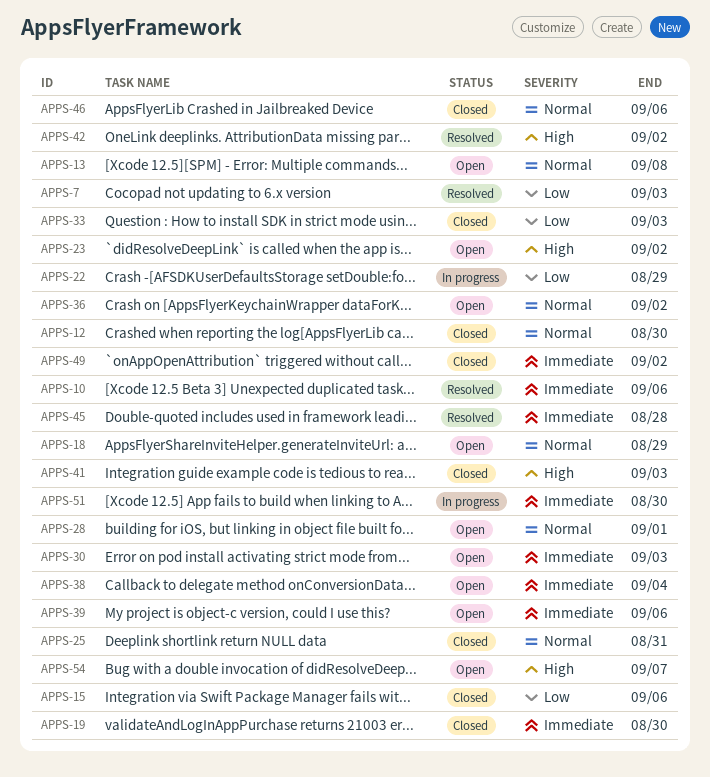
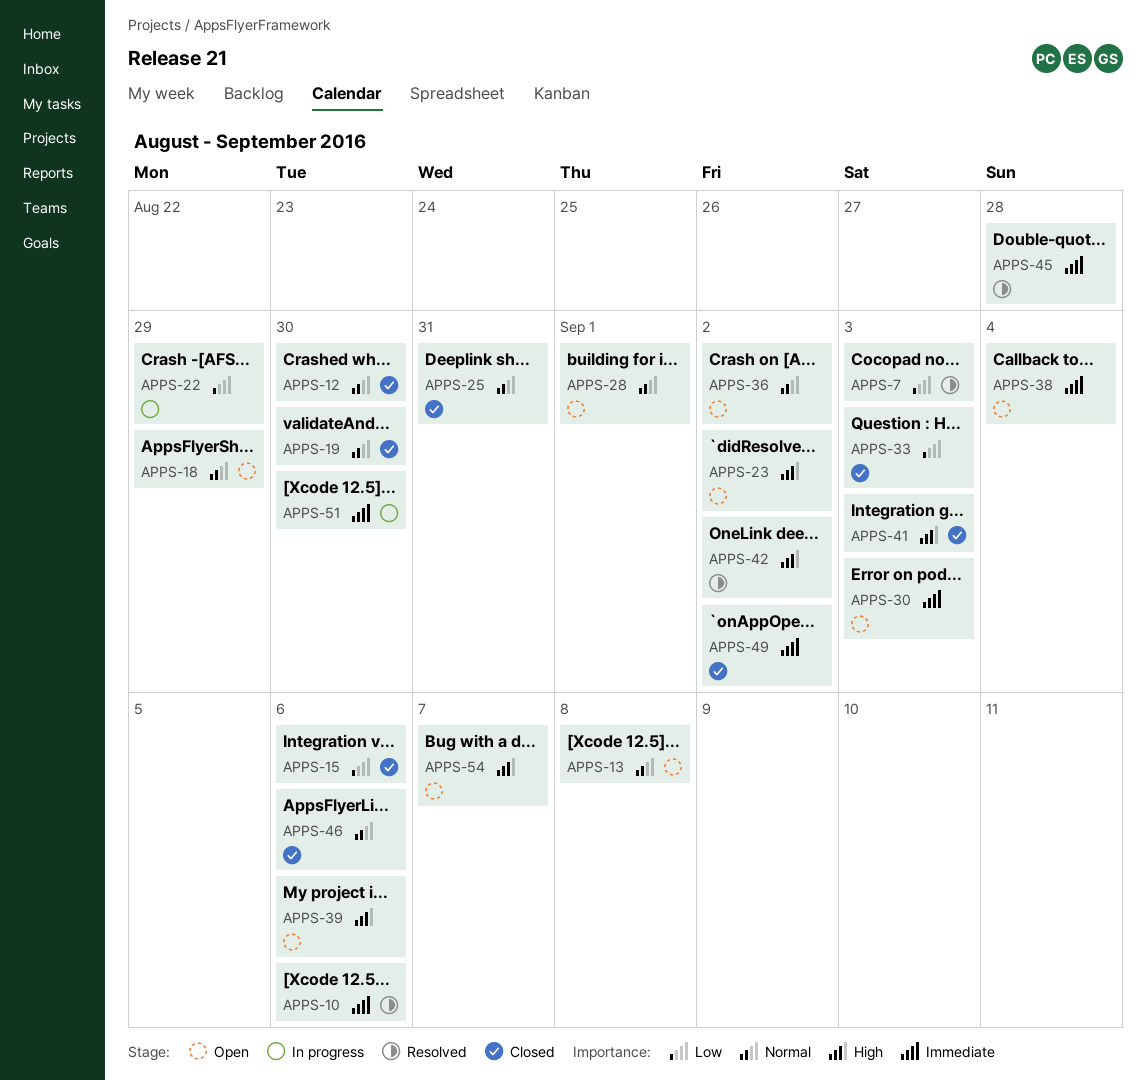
APPS-19, priority: Immediate -> Normal
APPS-39, priority: Immediate -> High

